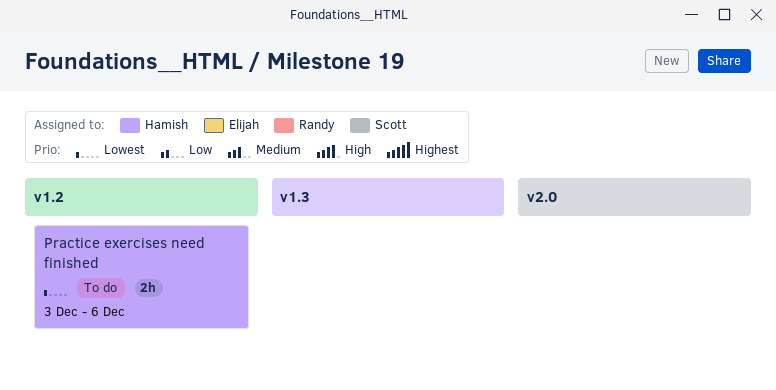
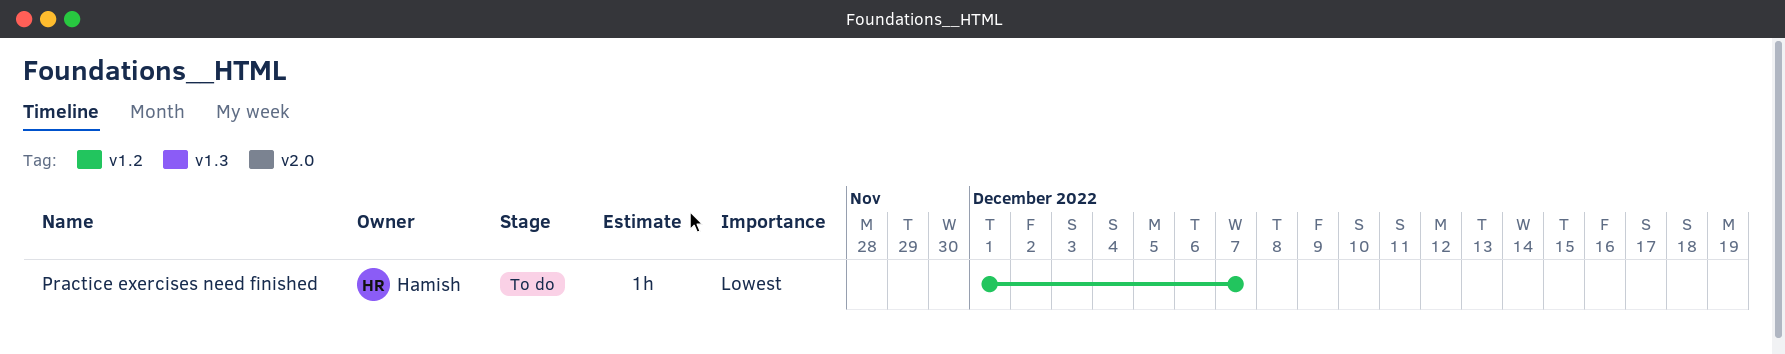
Practice exercises need finished, estimate: 2h -> 1h
Practice exercises need finished, start: Dec 3 -> Dec 1
Practice exercises need finished, due: Dec 6 -> Dec 7

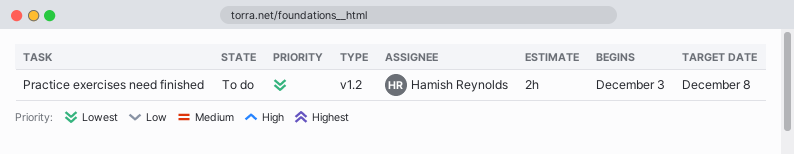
Practice exercises need finished, estimate: 1h -> 2h
Practice exercises need finished, start: Dec 1 -> Dec 3
Practice exercises need finished, due: Dec 7 -> Dec 8

